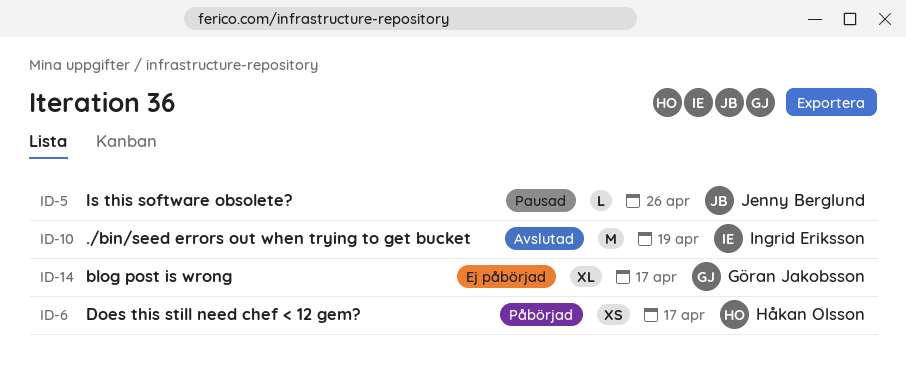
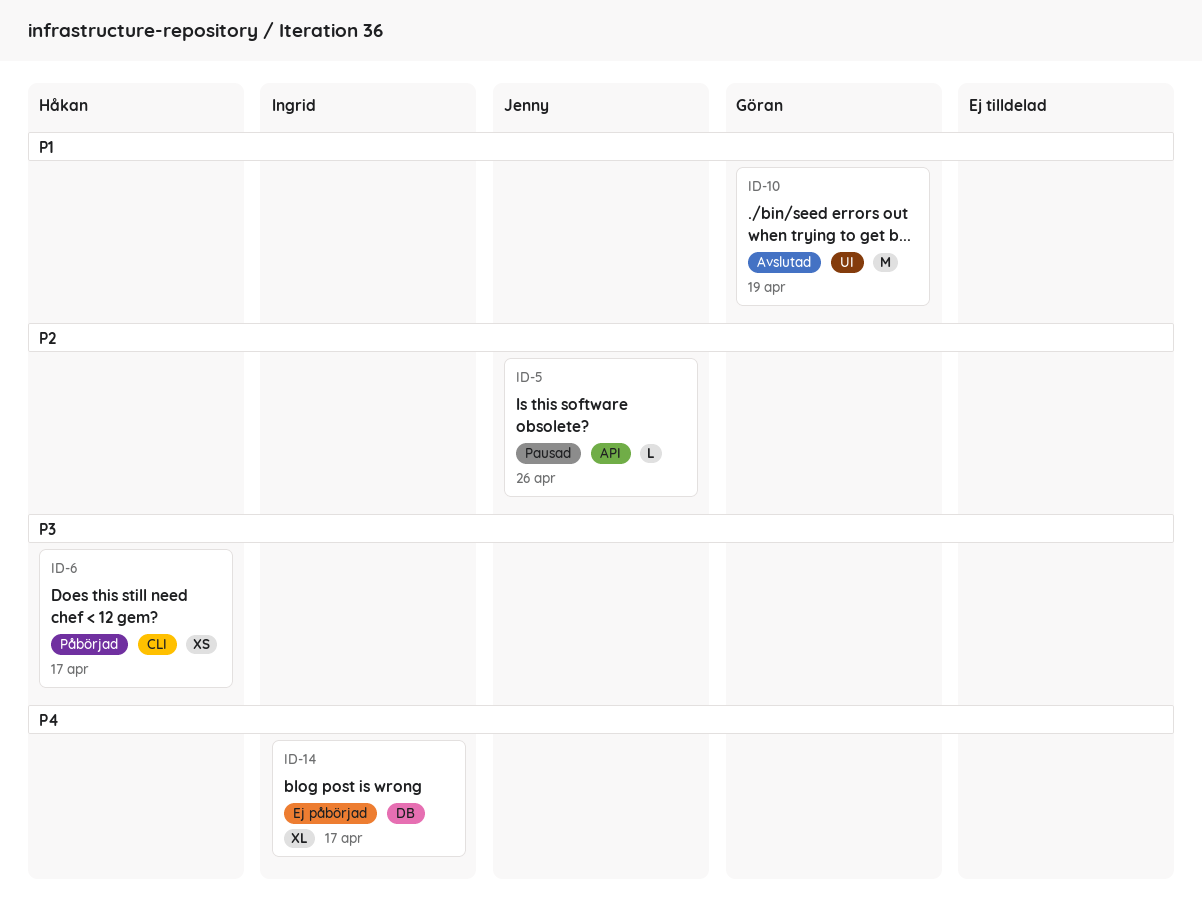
ID-10, owner: Ingrid Eriksson -> Göran Jakobsson
ID-14, owner: Göran Jakobsson -> Ingrid Eriksson

